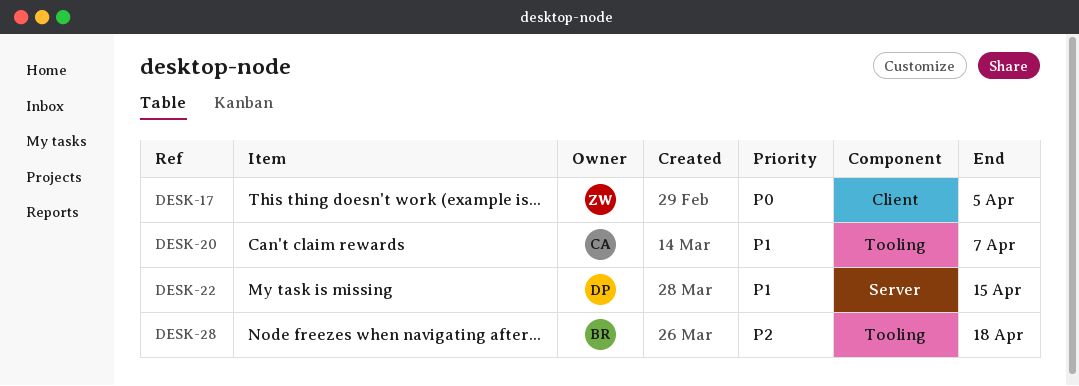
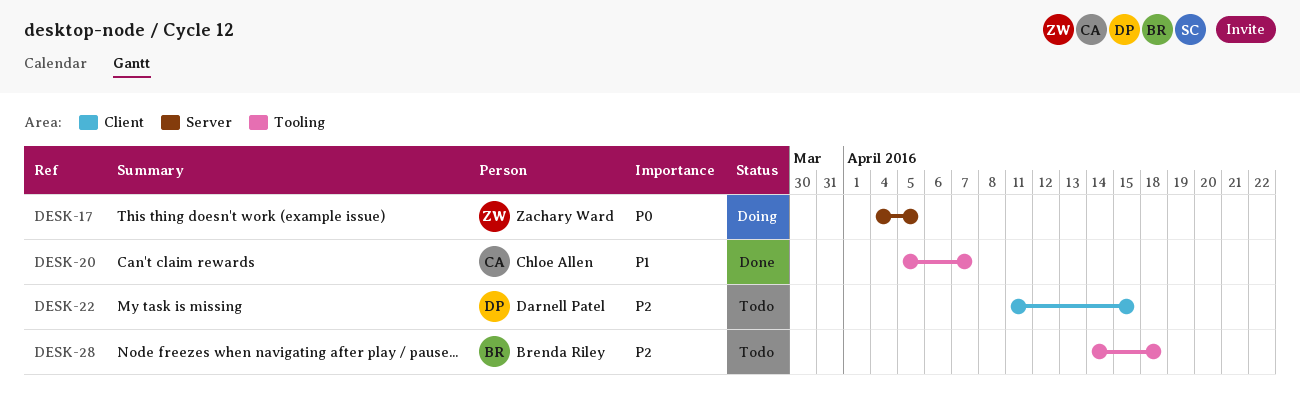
DESK-17, label: Client -> Server
DESK-22, priority: P1 -> P2
DESK-22, label: Server -> Client

